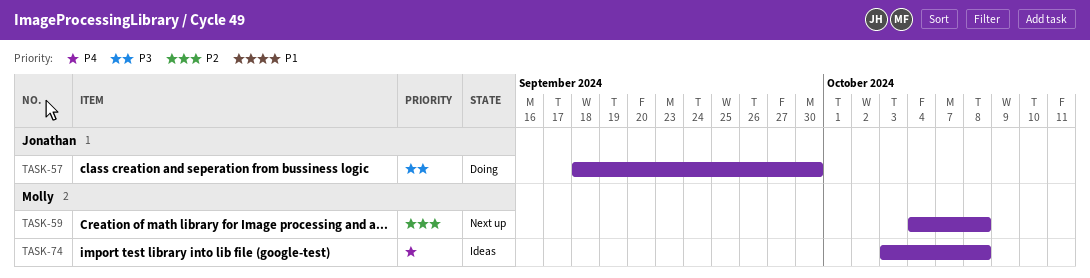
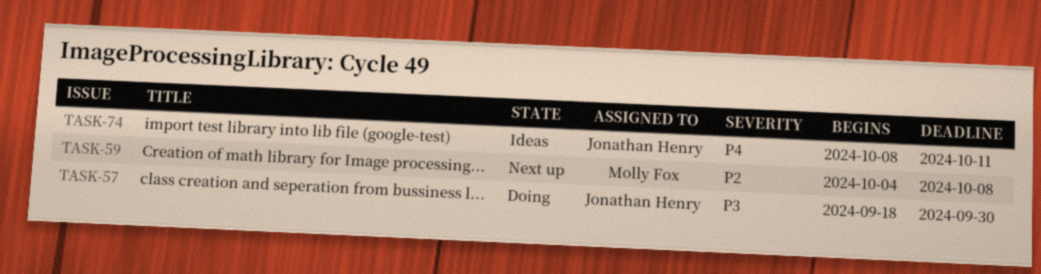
TASK-74, owner: Molly Fox -> Jonathan Henry
TASK-74, start: Oct 3 -> Oct 8
TASK-74, due: Oct 8 -> Oct 11

